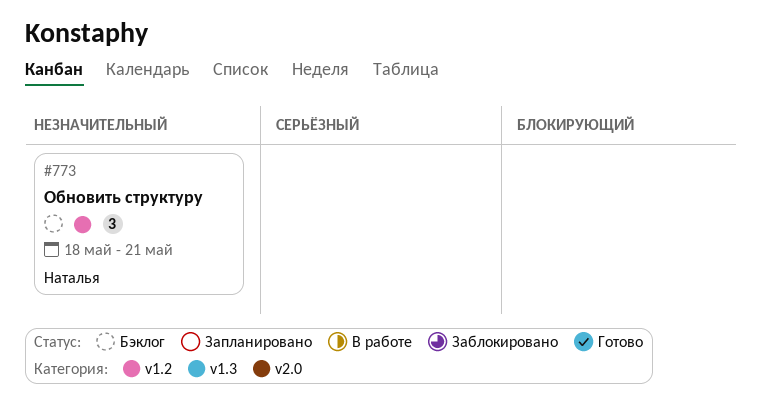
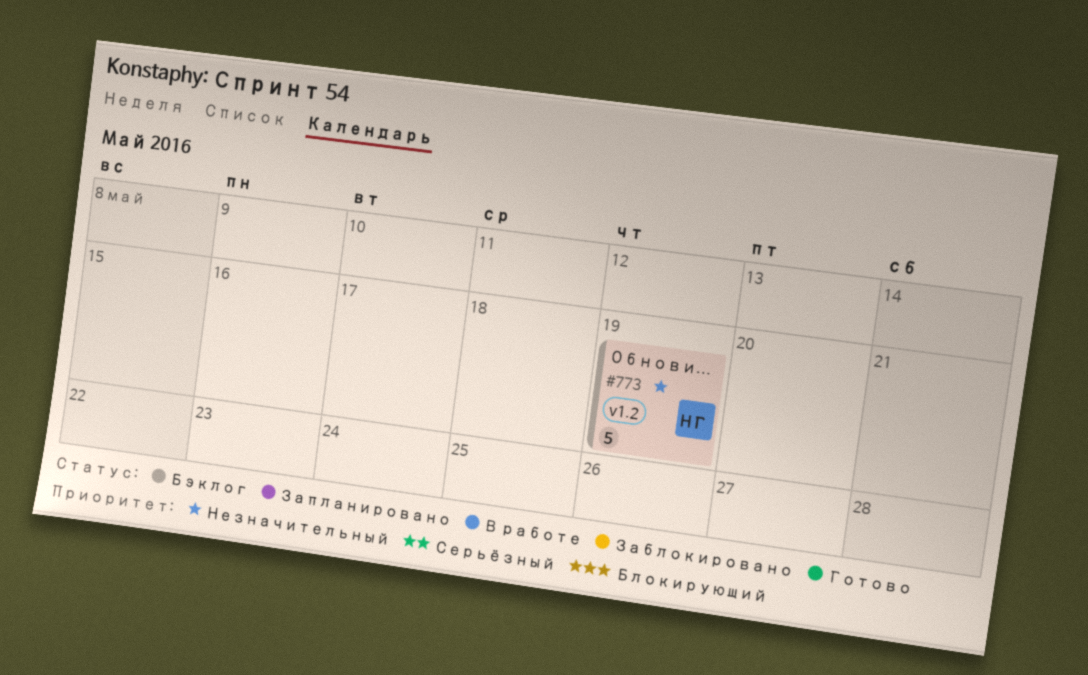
#773, estimate: 3 -> 5
#773, due: May 21 -> May 19

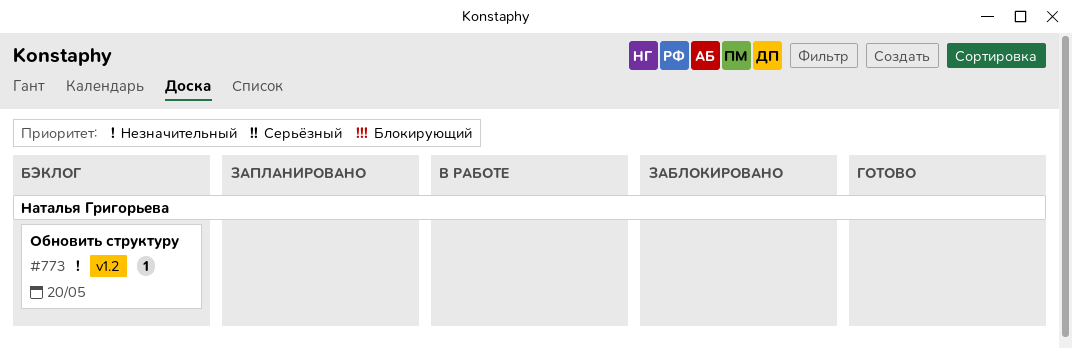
#773, estimate: 5 -> 1
#773, due: May 19 -> May 20

